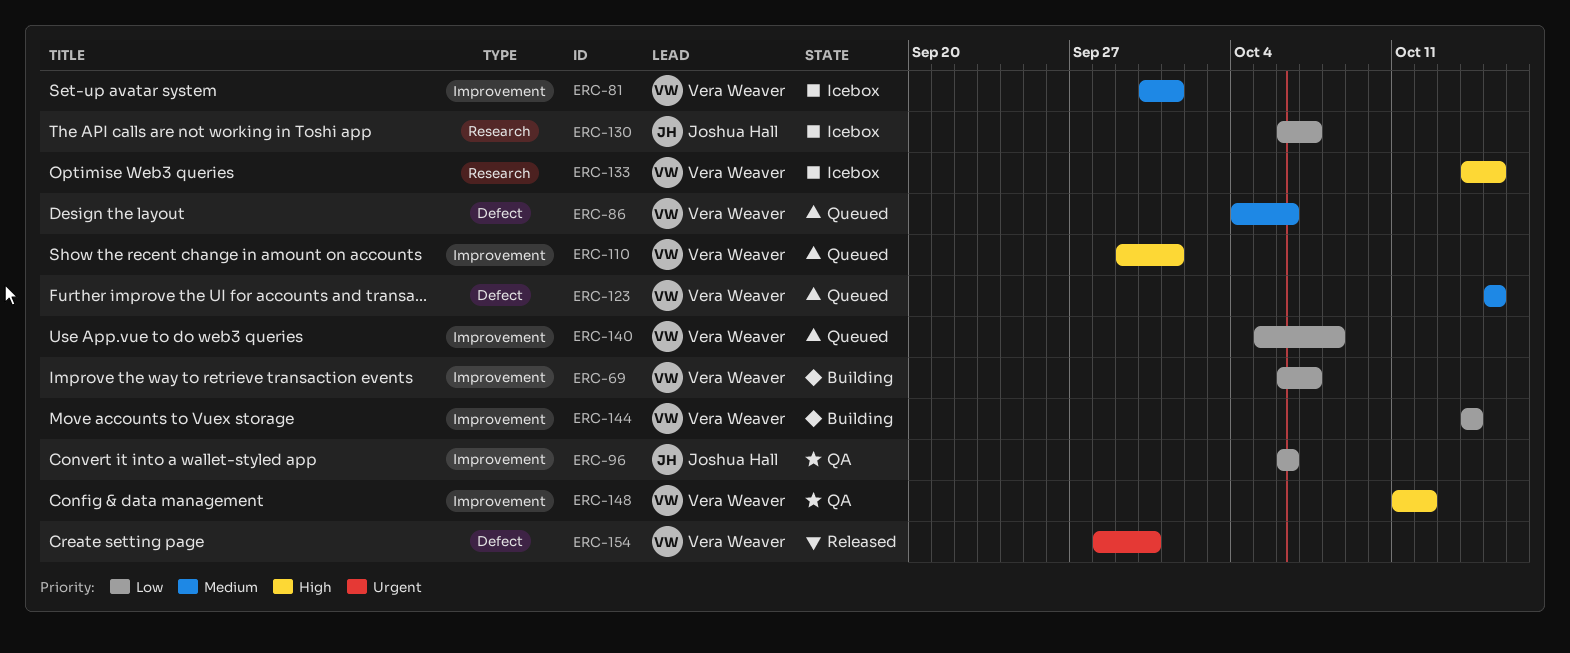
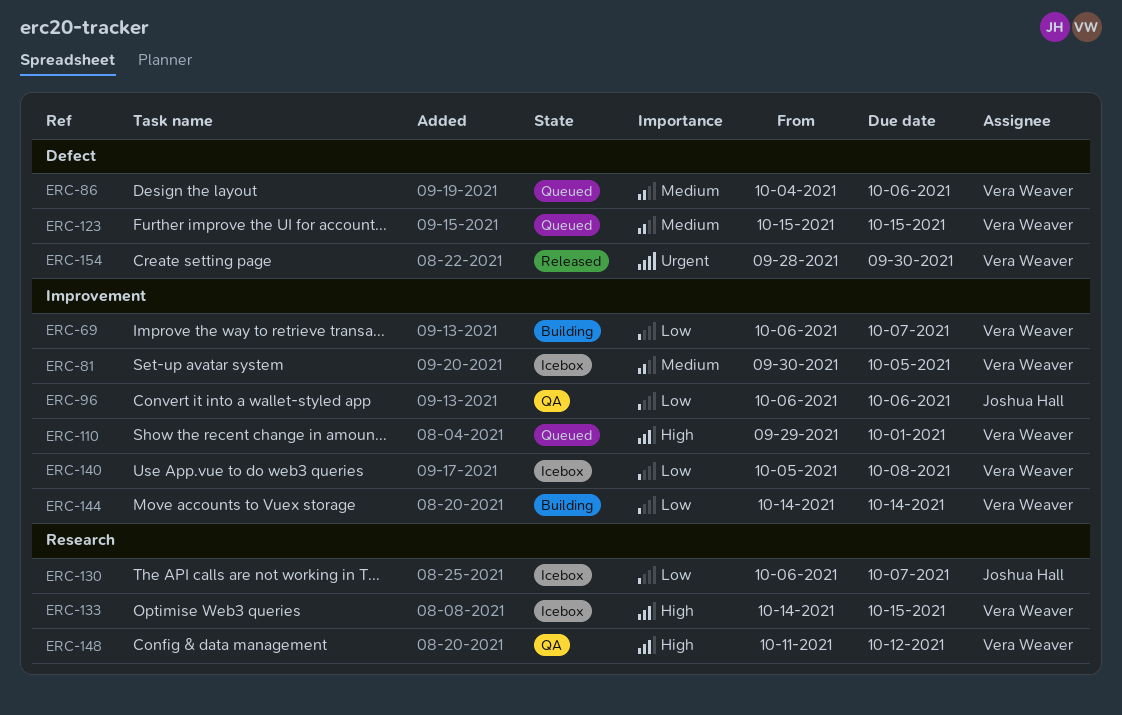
ERC-81, due: Oct 1 -> Oct 5
ERC-140, status: Queued -> Icebox
ERC-148, label: Improvement -> Research

